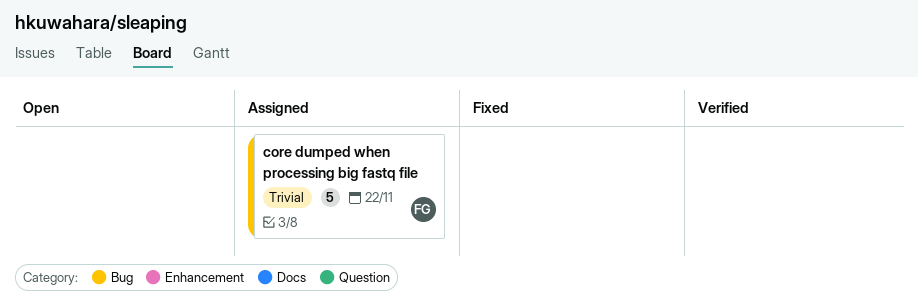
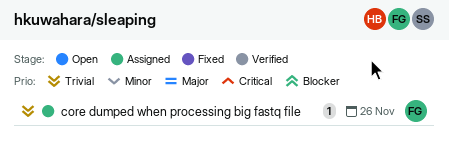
core dumped when processing big fastq file, estimate: 5 -> 1
core dumped when processing big fastq file, due: Nov 22 -> Nov 26

